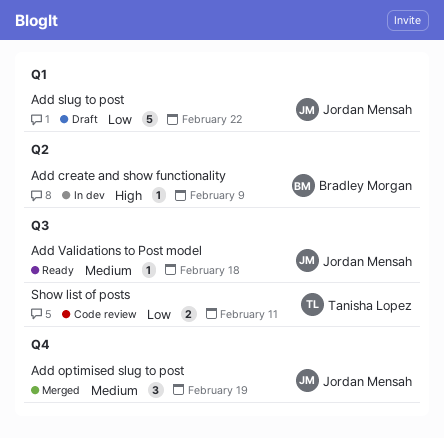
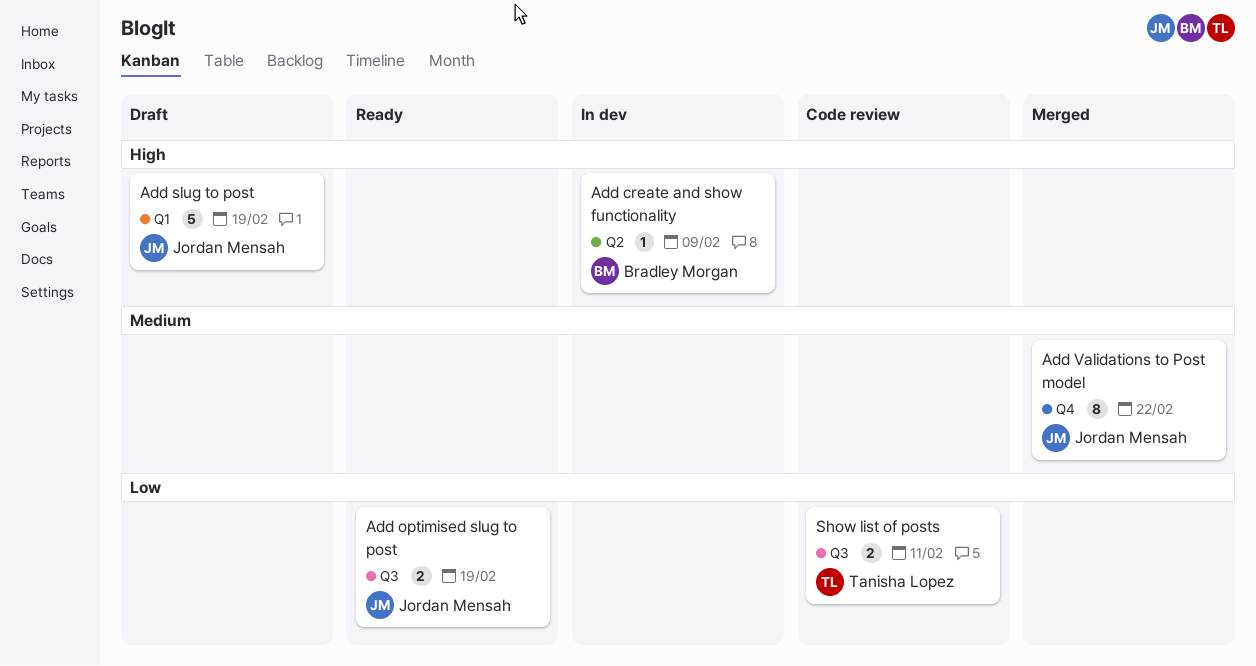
Add optimised slug to post, status: Merged -> Ready
Add optimised slug to post, priority: Medium -> Low
Add optimised slug to post, label: Q4 -> Q3
Add optimised slug to post, estimate: 3 -> 2
Add slug to post, priority: Low -> High
Add slug to post, due: Feb 22 -> Feb 19
Add Validations to Post model, status: Ready -> Merged
Add Validations to Post model, label: Q3 -> Q4
Add Validations to Post model, estimate: 1 -> 8
Add Validations to Post model, due: Feb 18 -> Feb 22

